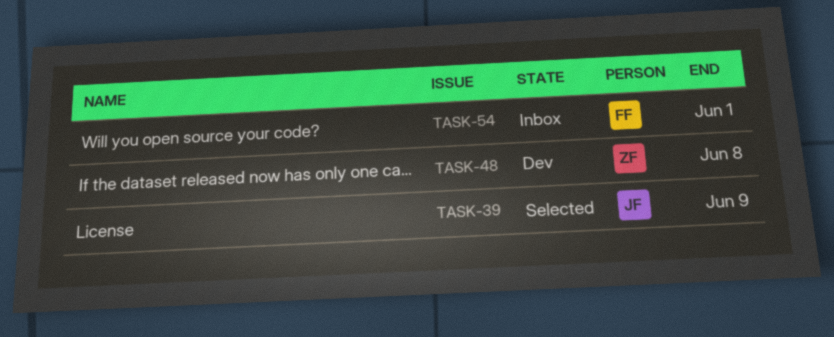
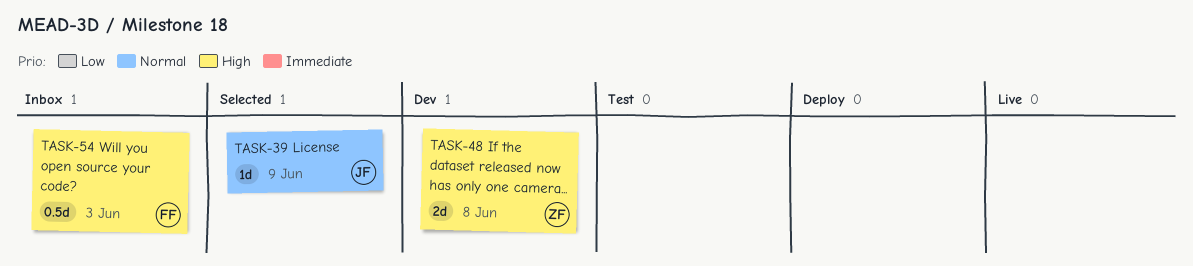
TASK-54, due: Jun 1 -> Jun 3

